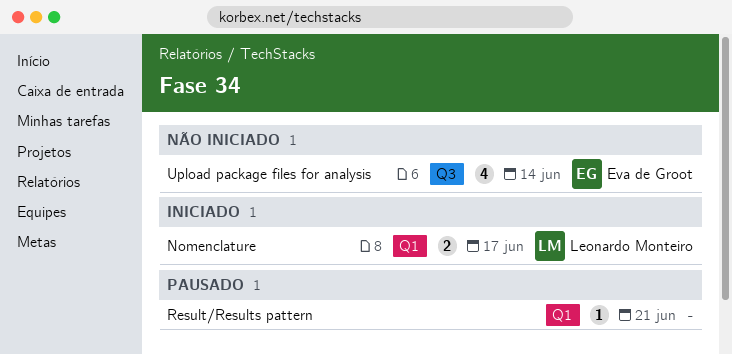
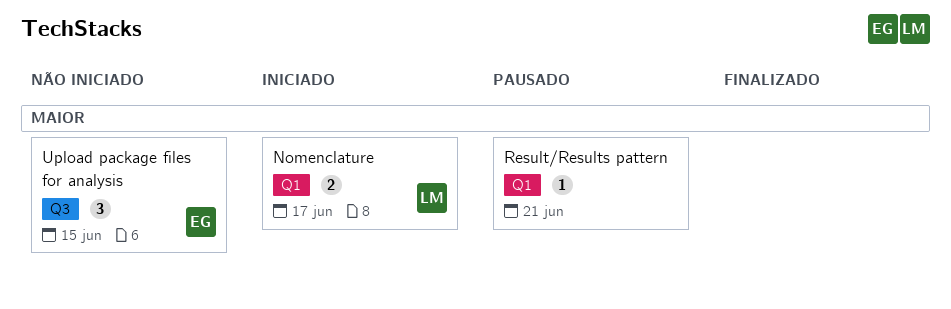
Upload package files for analysis, estimate: 4 -> 3
Upload package files for analysis, due: Jun 14 -> Jun 15

